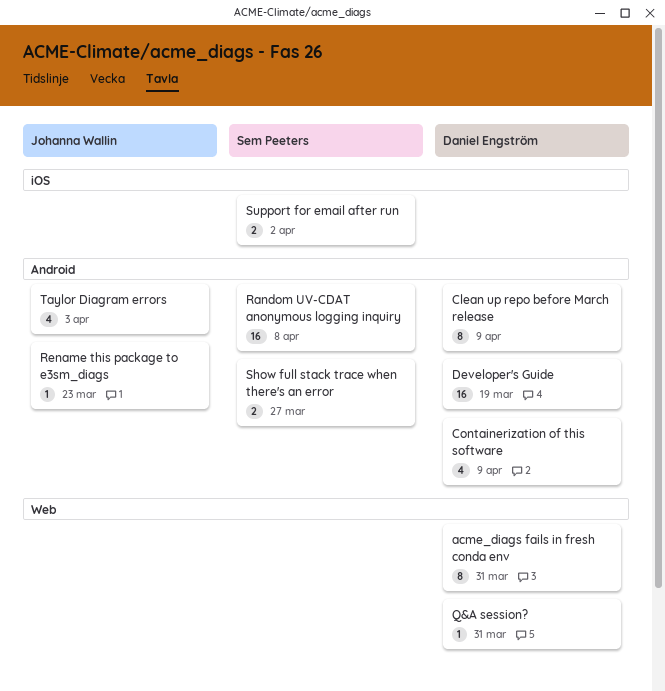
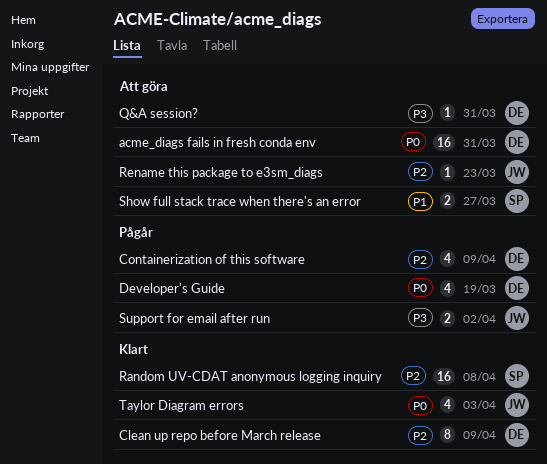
acme_diags fails in fresh conda env, estimate: 8 -> 16
Developer's Guide, estimate: 16 -> 4
Support for email after run, owner: Sem Peeters -> Johanna Wallin

